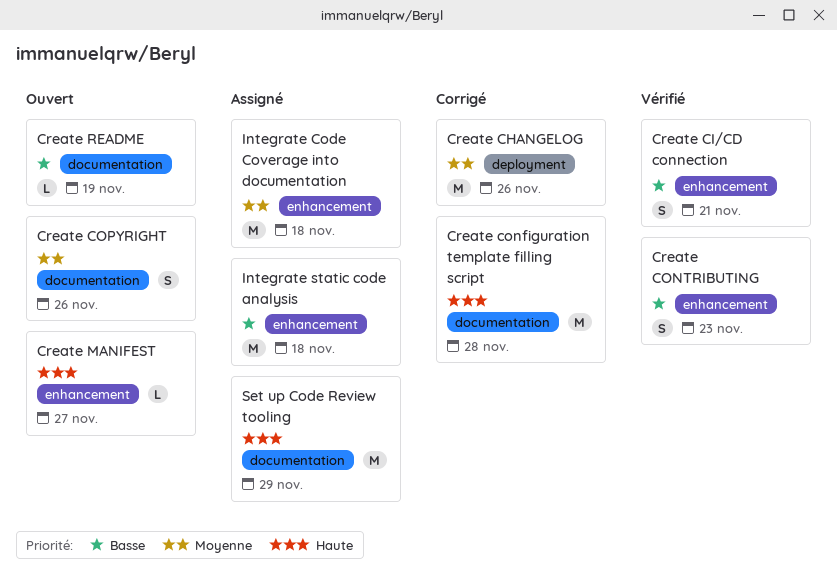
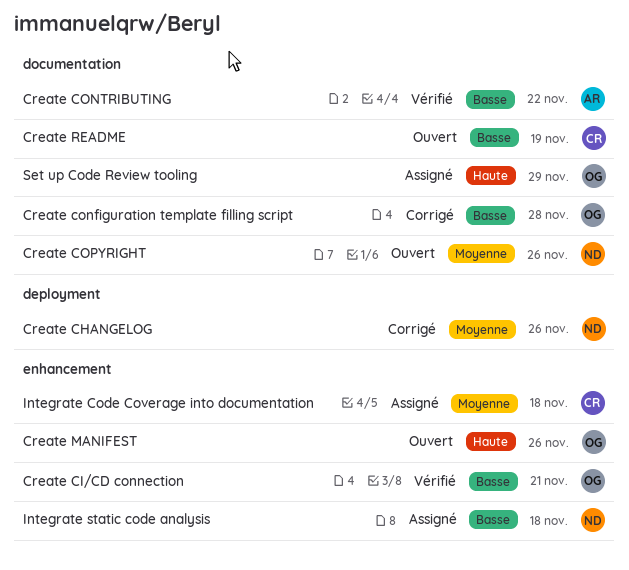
Create configuration template filling script, priority: Haute -> Basse
Create CONTRIBUTING, label: enhancement -> documentation
Create CONTRIBUTING, due: Nov 23 -> Nov 22
Create MANIFEST, due: Nov 27 -> Nov 26

